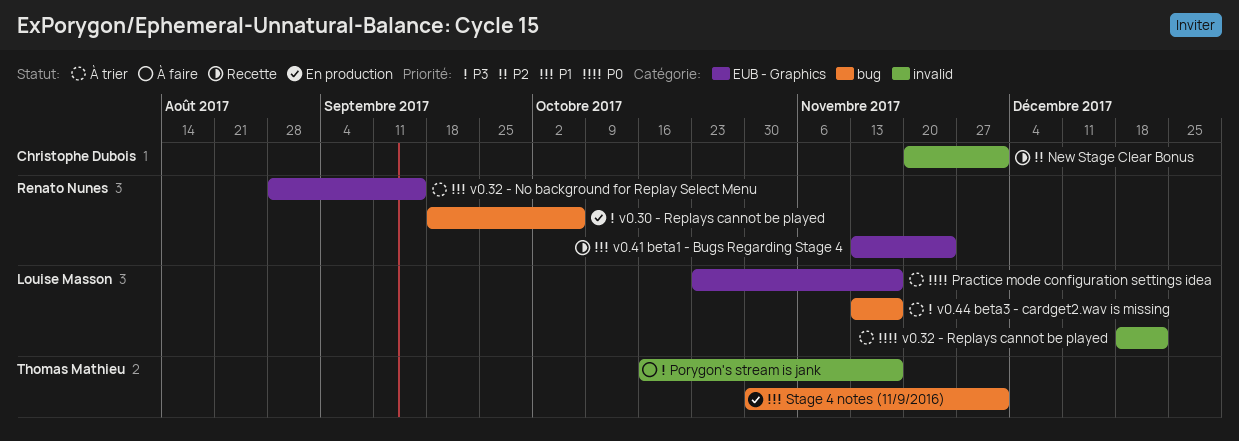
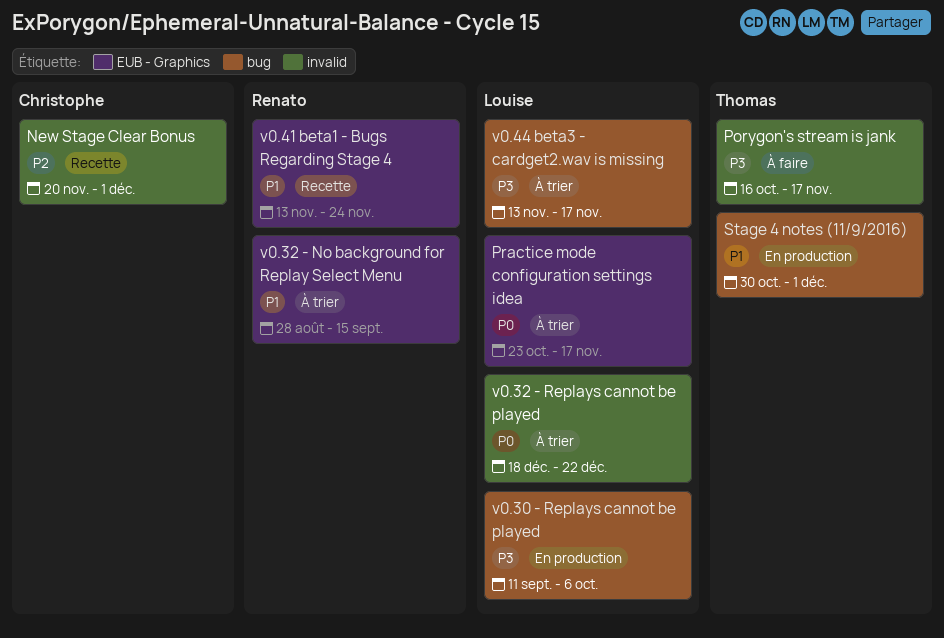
v0.30 - Replays cannot be played, owner: Renato Nunes -> Louise Masson
v0.30 - Replays cannot be played, start: Sep 18 -> Sep 11

